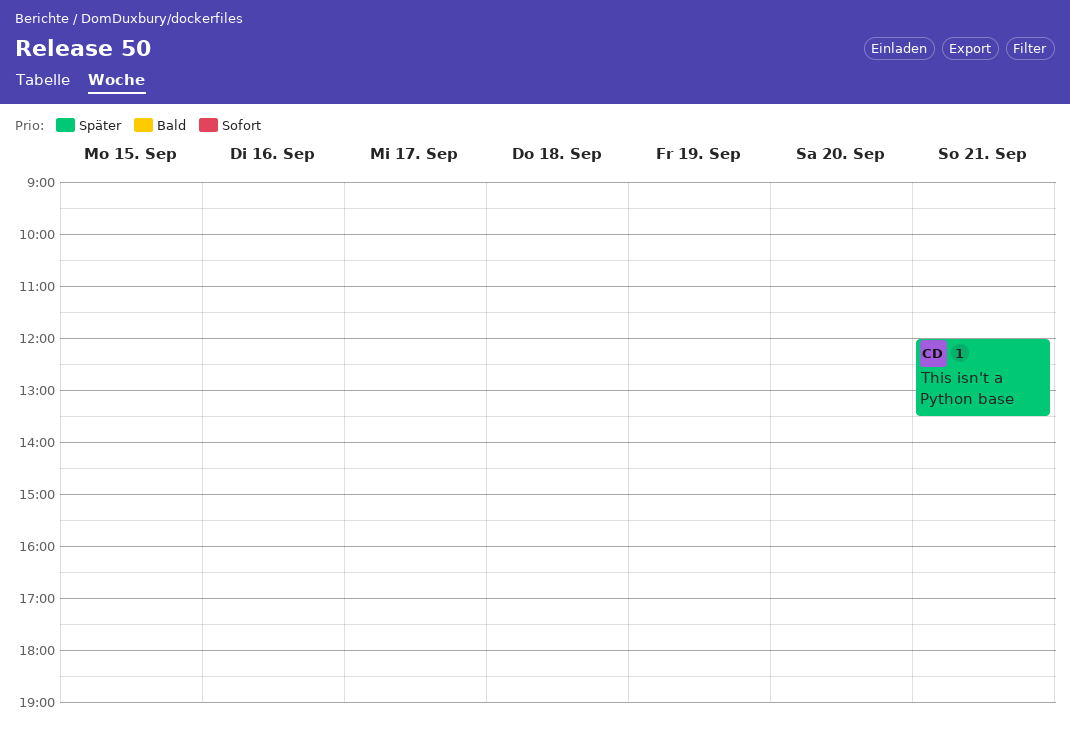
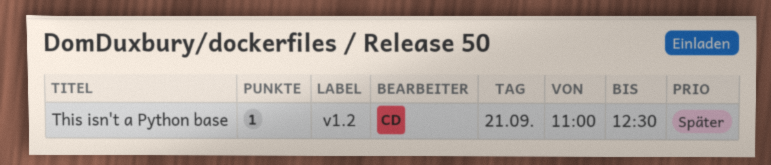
This isn't a Python base, begins: 12:00 -> 11:00
This isn't a Python base, ends: 13:30 -> 12:30

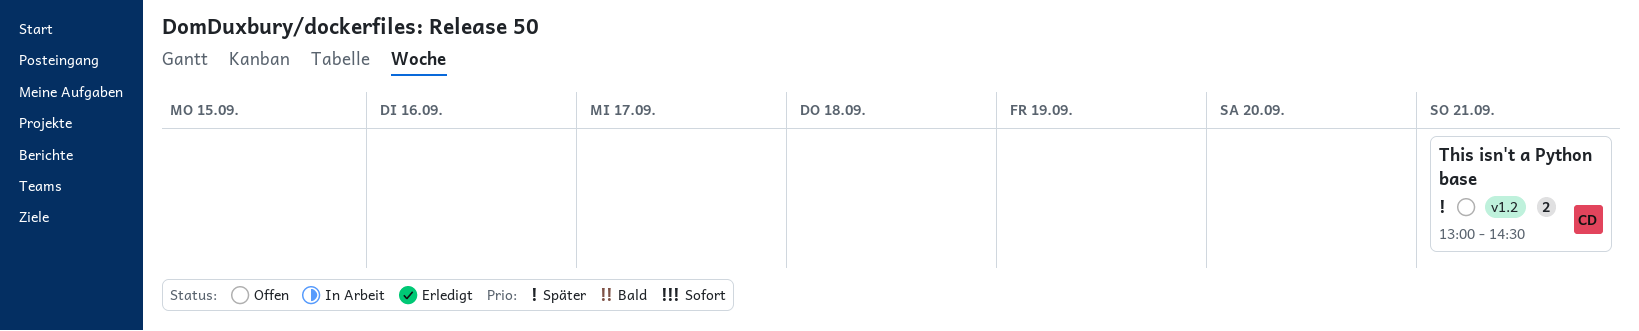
This isn't a Python base, estimate: 1 -> 2
This isn't a Python base, begins: 11:00 -> 13:00
This isn't a Python base, ends: 12:30 -> 14:30

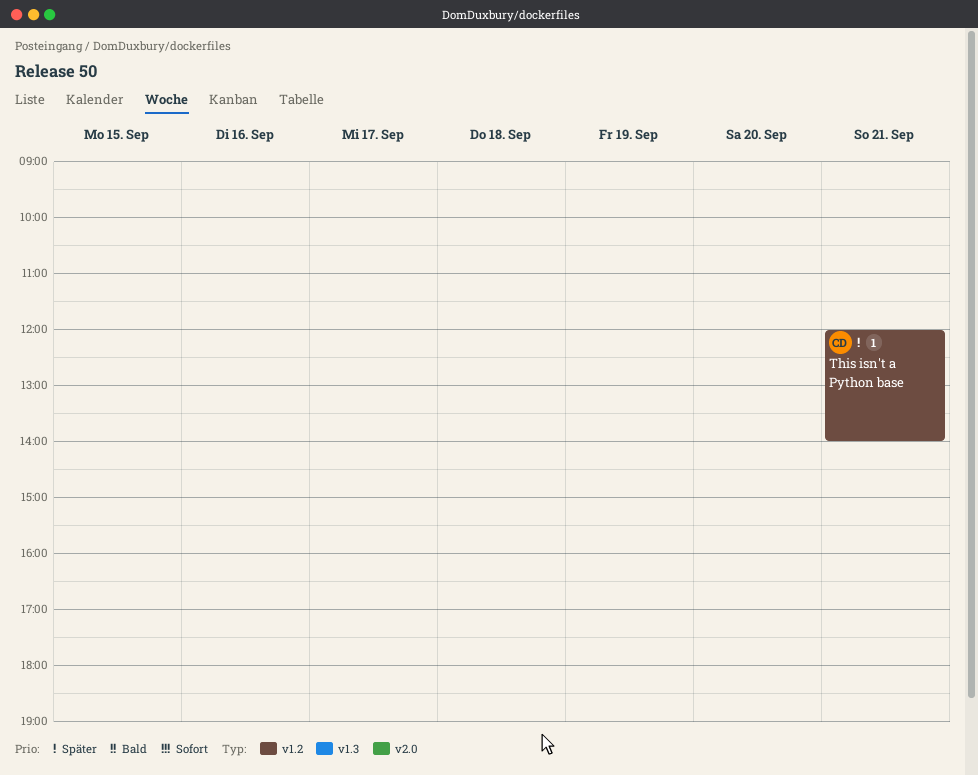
This isn't a Python base, estimate: 2 -> 1
This isn't a Python base, begins: 13:00 -> 12:00
This isn't a Python base, ends: 14:30 -> 14:00

